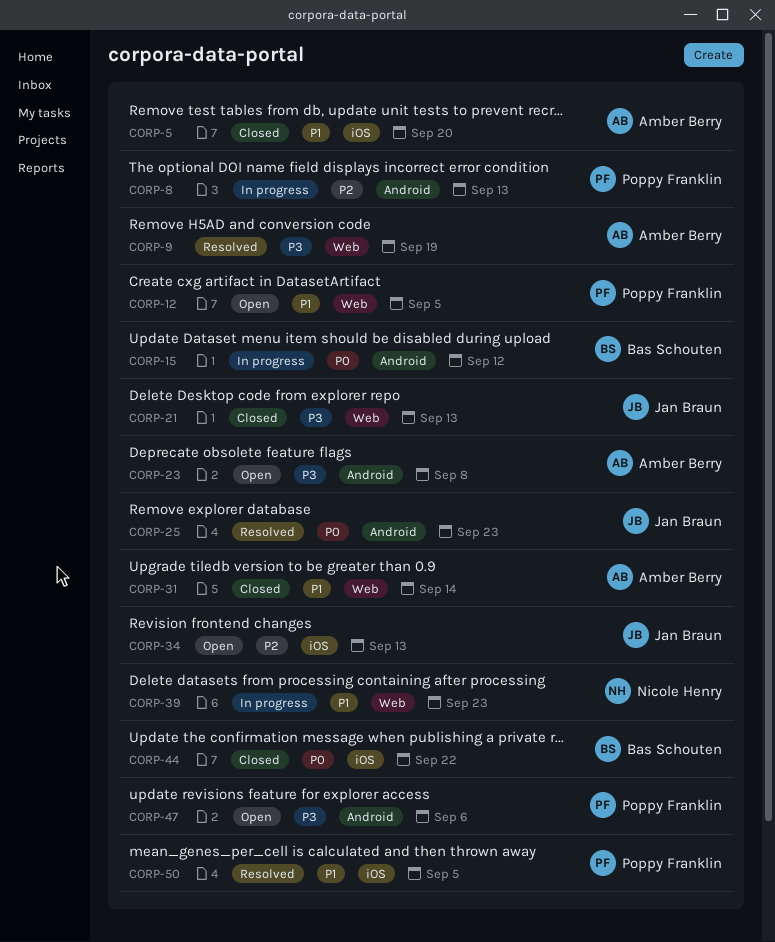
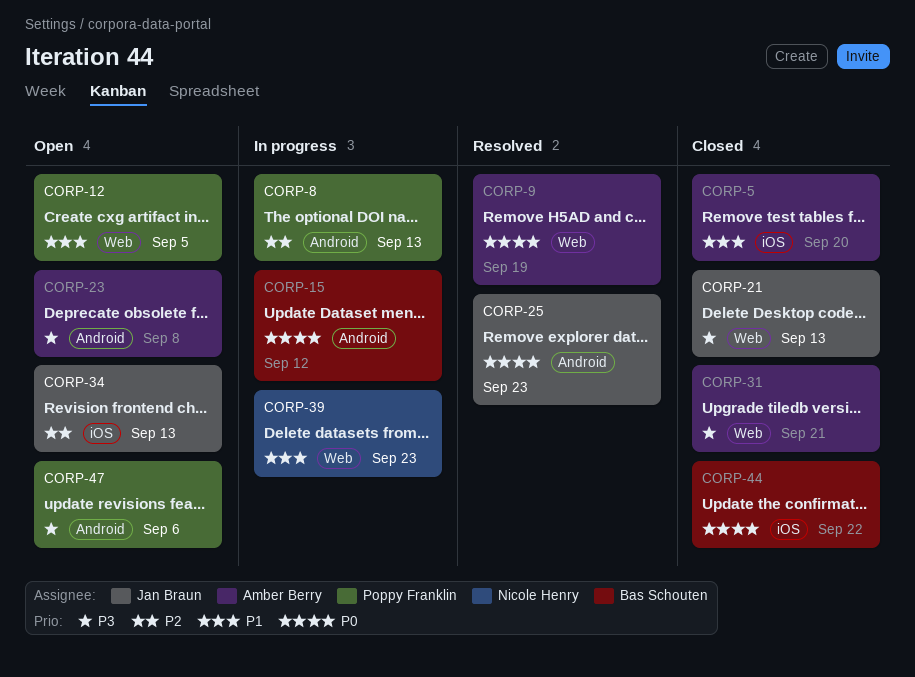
CORP-9, priority: P3 -> P0
CORP-31, priority: P1 -> P3
CORP-31, due: Sep 14 -> Sep 21
CORP-50: present -> none

